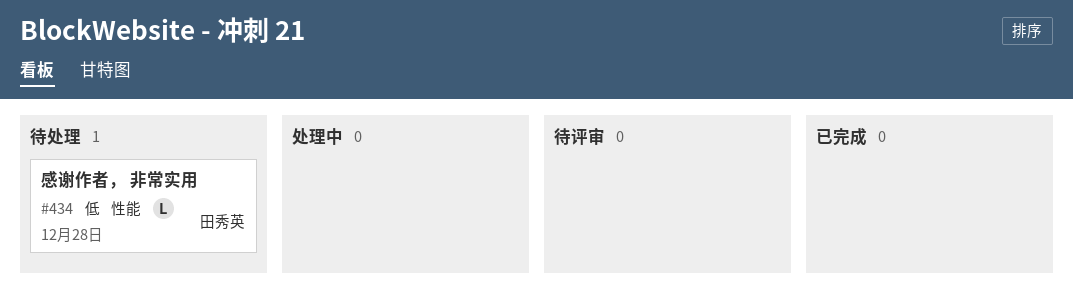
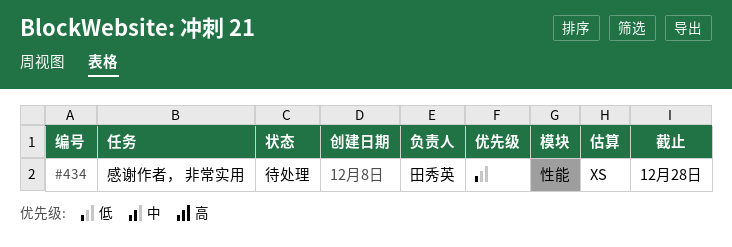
#434, estimate: L -> XS

